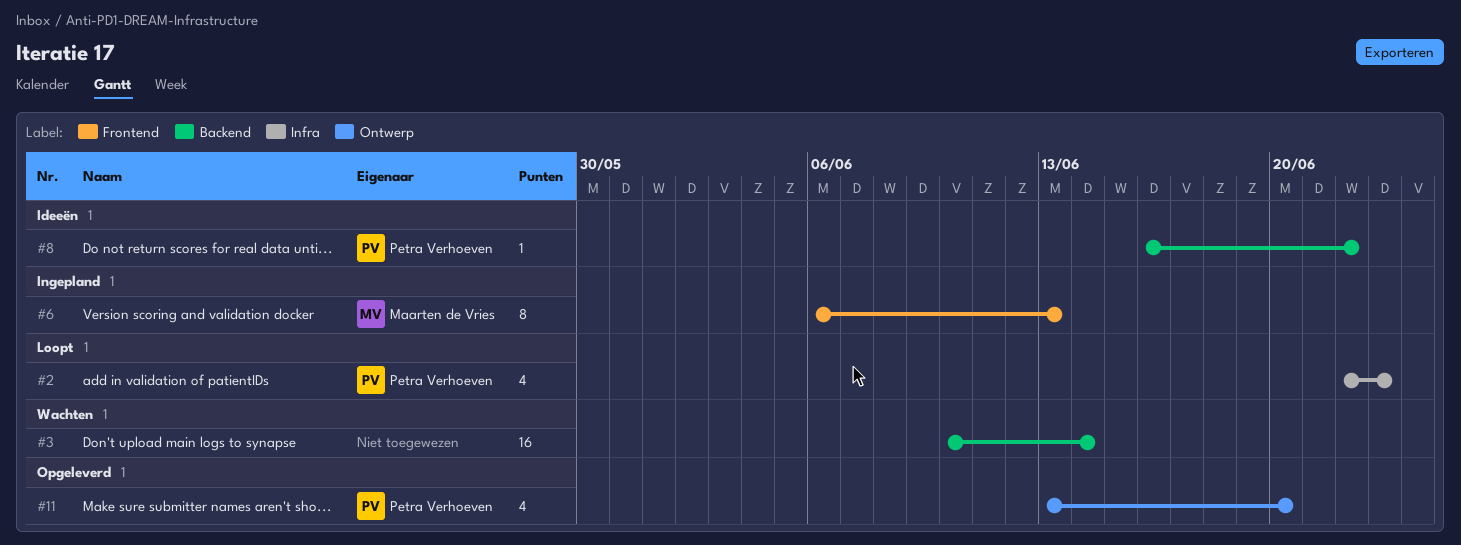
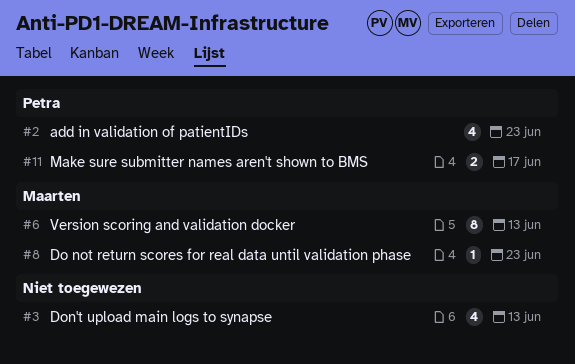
#3, estimate: 16 -> 4
#3, due: Jun 14 -> Jun 13
#8, owner: Petra Verhoeven -> Maarten de Vries
#8, due: Jun 22 -> Jun 23
#11, estimate: 4 -> 2
#11, due: Jun 20 -> Jun 17

